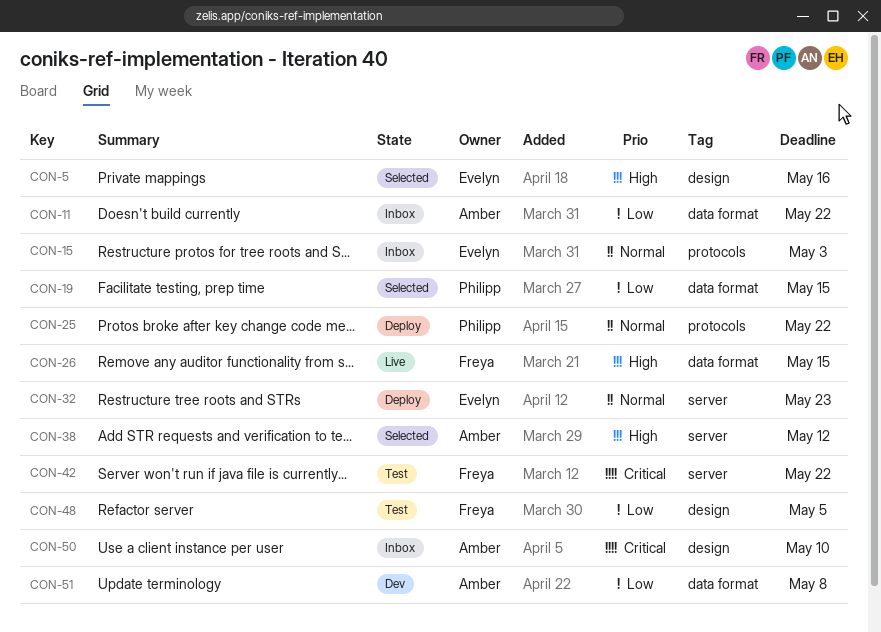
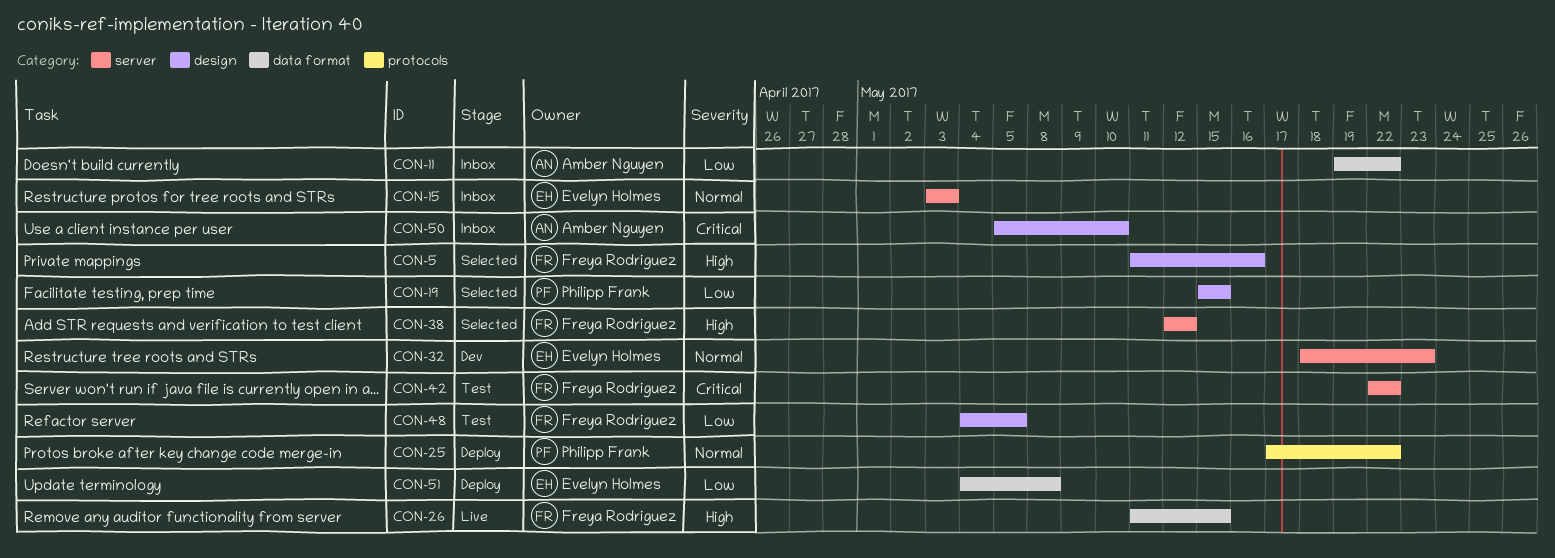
CON-5, owner: Evelyn Holmes -> Freya Rodriguez
CON-15, label: protocols -> server
CON-19, label: data format -> design
CON-32, status: Deploy -> Dev
CON-38, owner: Amber Nguyen -> Freya Rodriguez
CON-51, status: Dev -> Deploy
CON-51, owner: Amber Nguyen -> Evelyn Holmes

